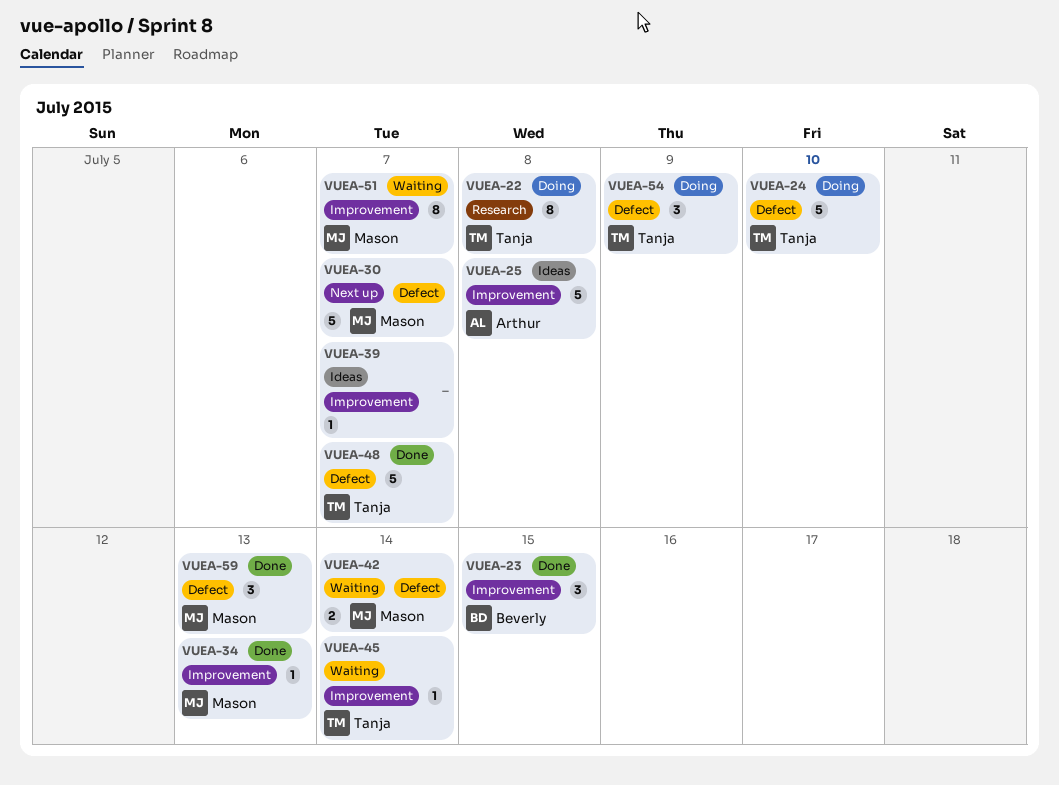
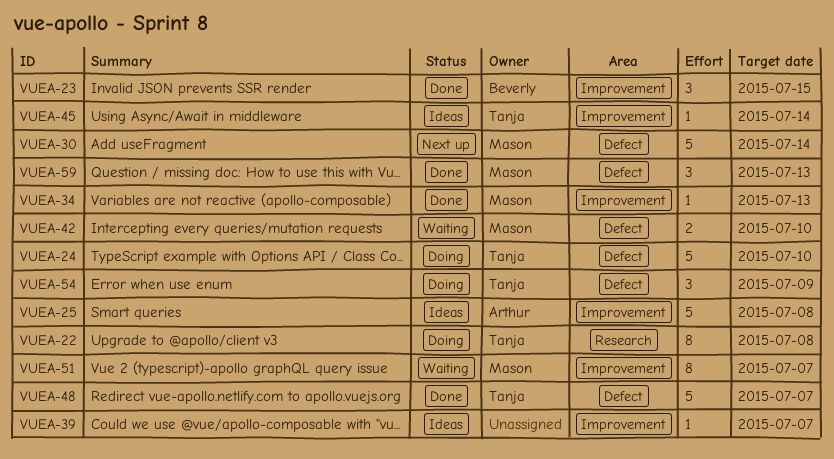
VUEA-30, due: Jul 7 -> Jul 14
VUEA-42, due: Jul 14 -> Jul 10
VUEA-45, status: Waiting -> Ideas

